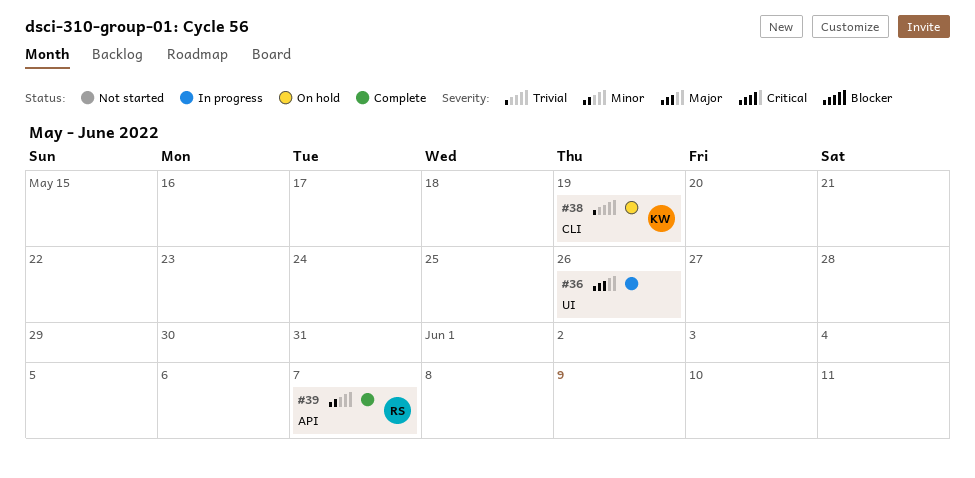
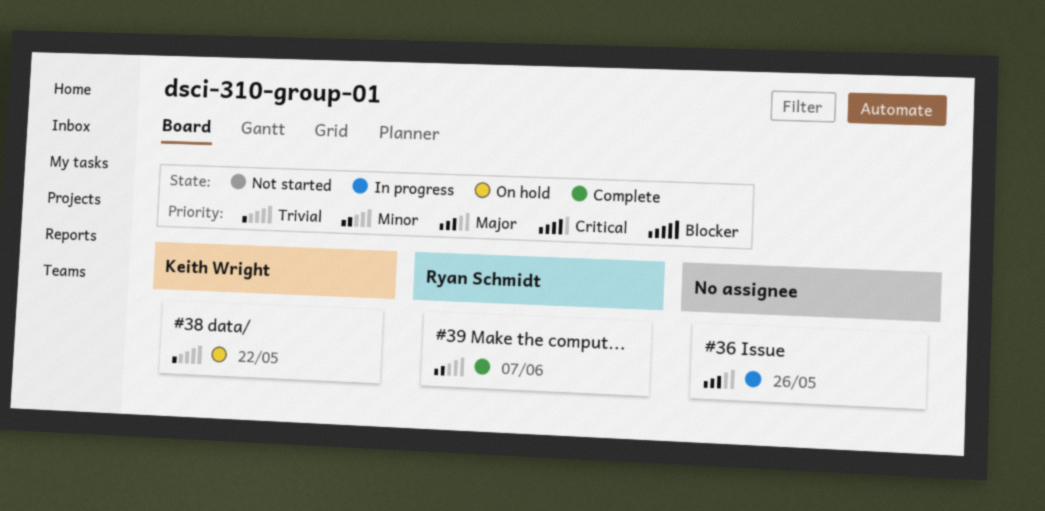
#38, due: May 19 -> May 22

